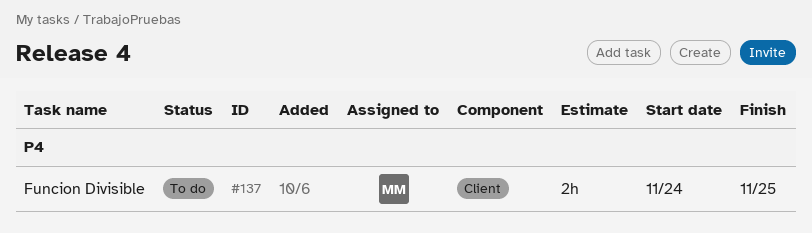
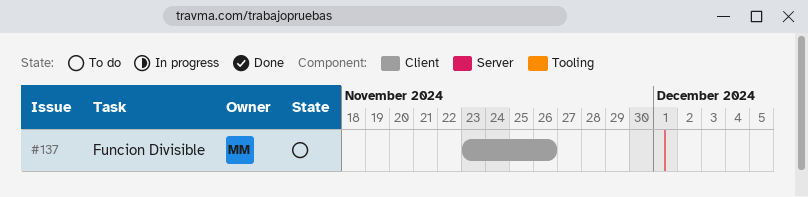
#137, start: Nov 24 -> Nov 23
#137, due: Nov 25 -> Nov 26

